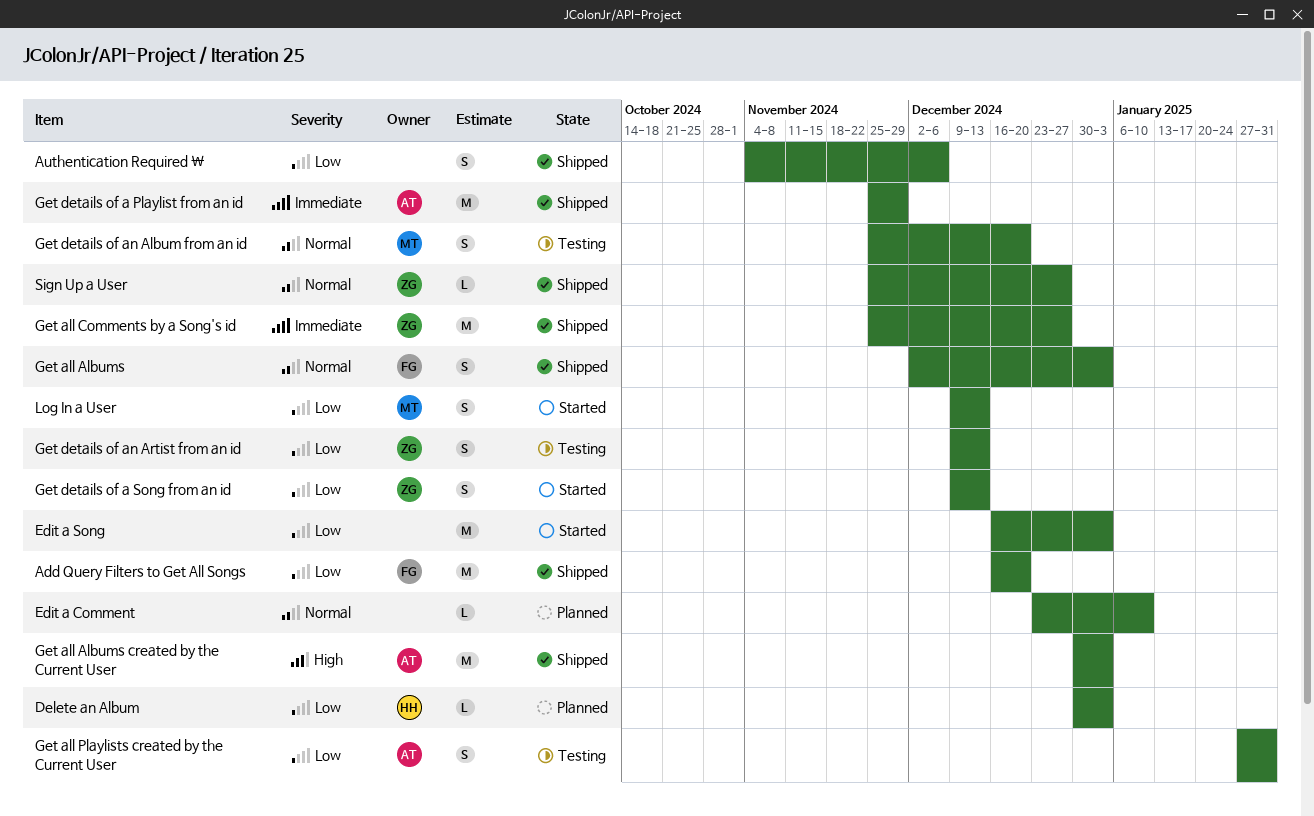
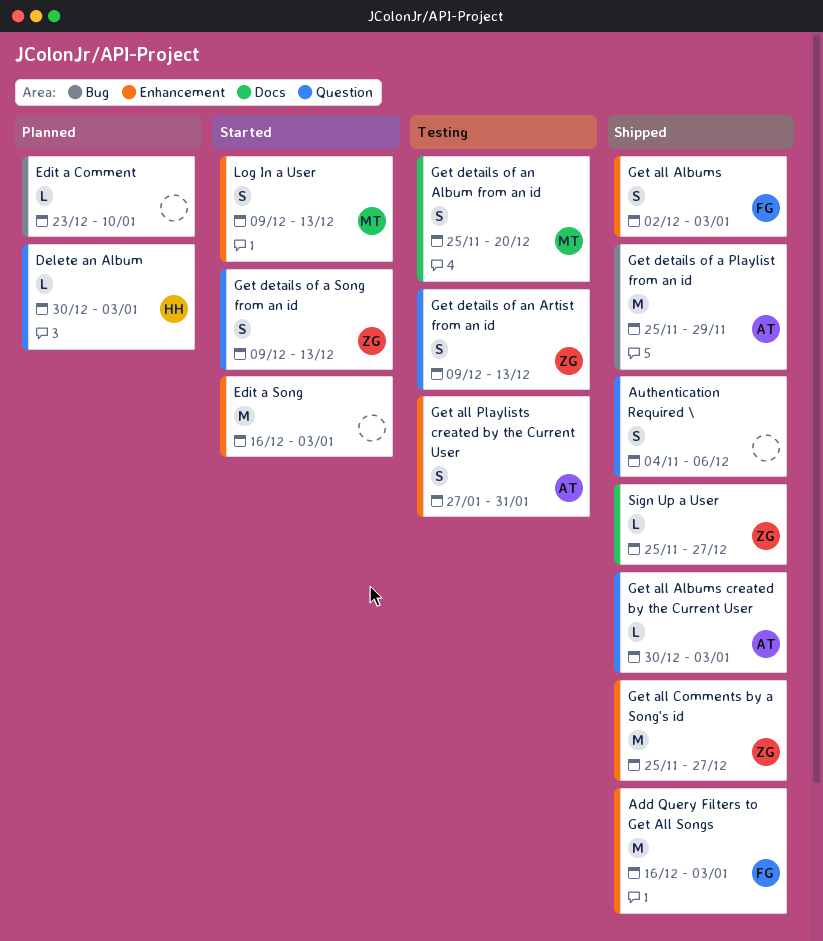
Add Query Filters to Get All Songs, due: Dec 20 -> Jan 3
Get all Albums created by the Current User, estimate: M -> L

